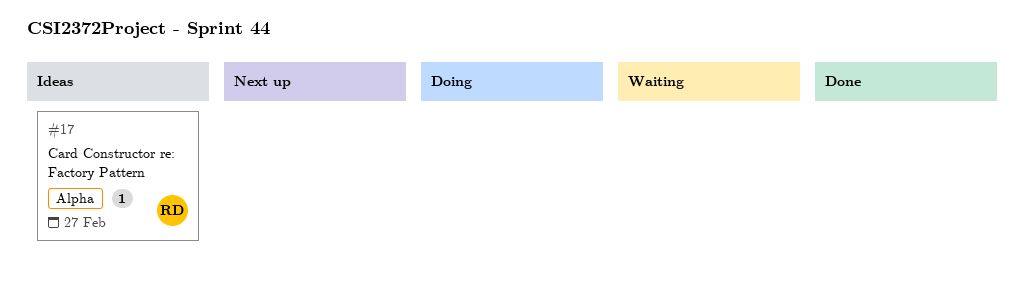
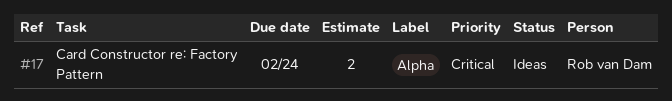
#17, estimate: 1 -> 2
#17, due: Feb 27 -> Feb 24

